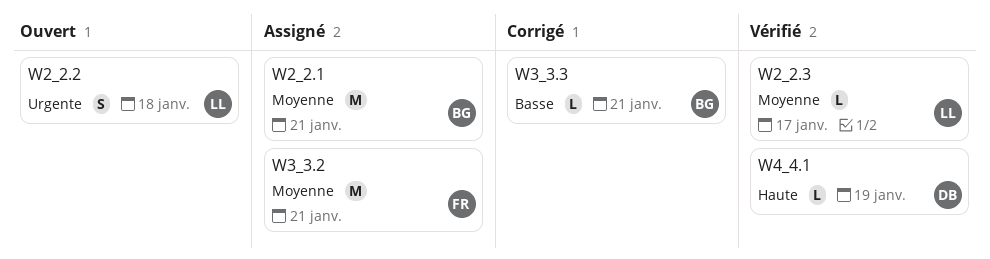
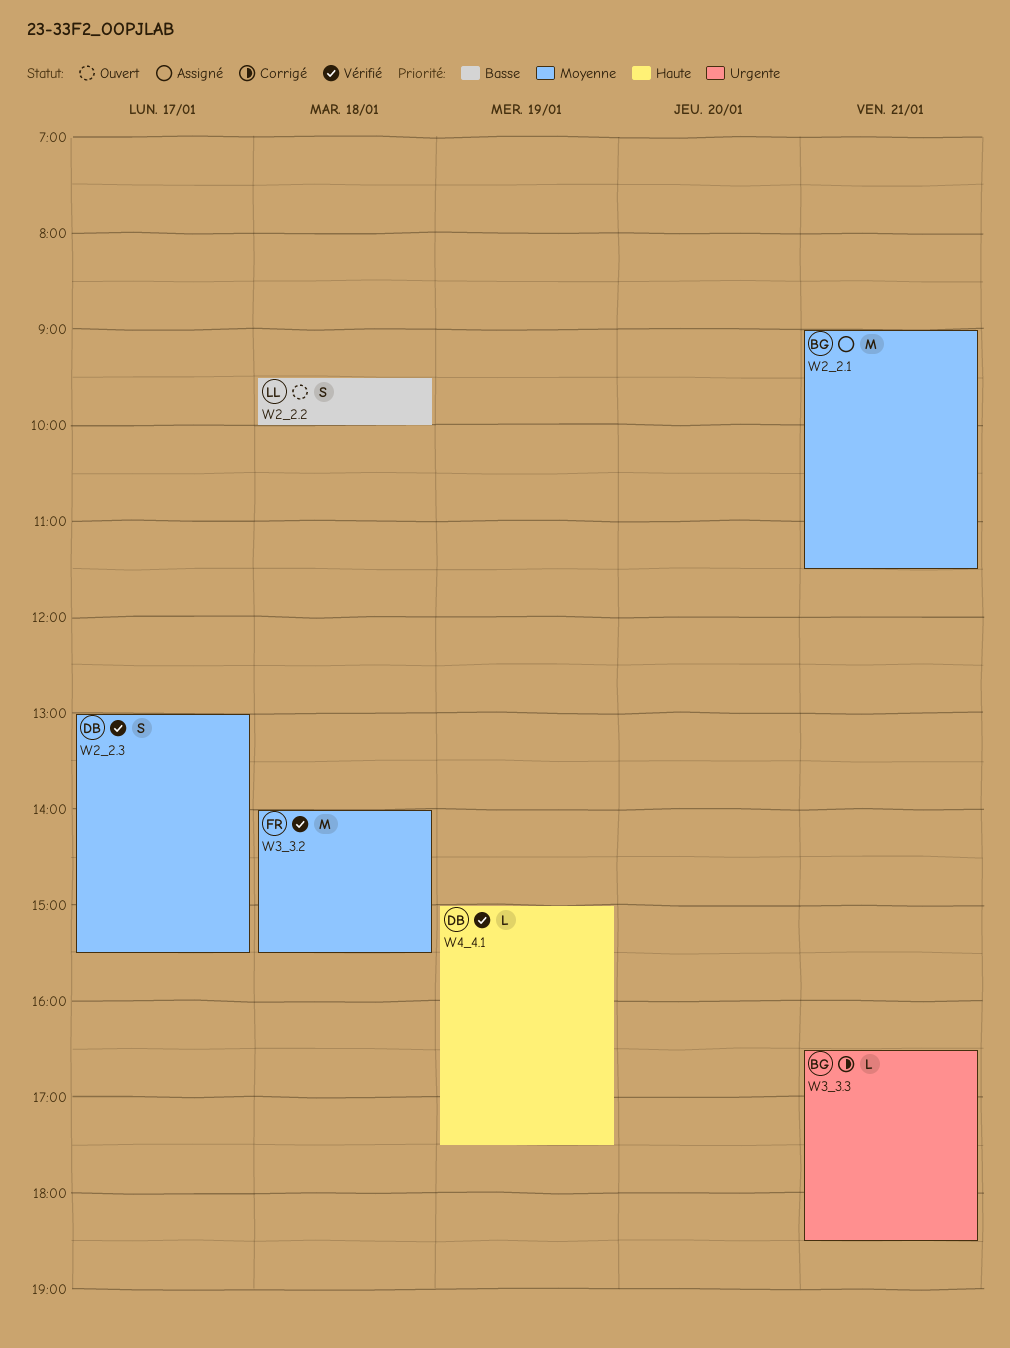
W2_2.2, priority: Urgente -> Basse
W2_2.3, owner: LL -> DB
W2_2.3, estimate: L -> S
W3_3.2, status: Assigné -> Vérifié
W3_3.2, day: Jan 21 -> Jan 18
W3_3.3, priority: Basse -> Urgente

